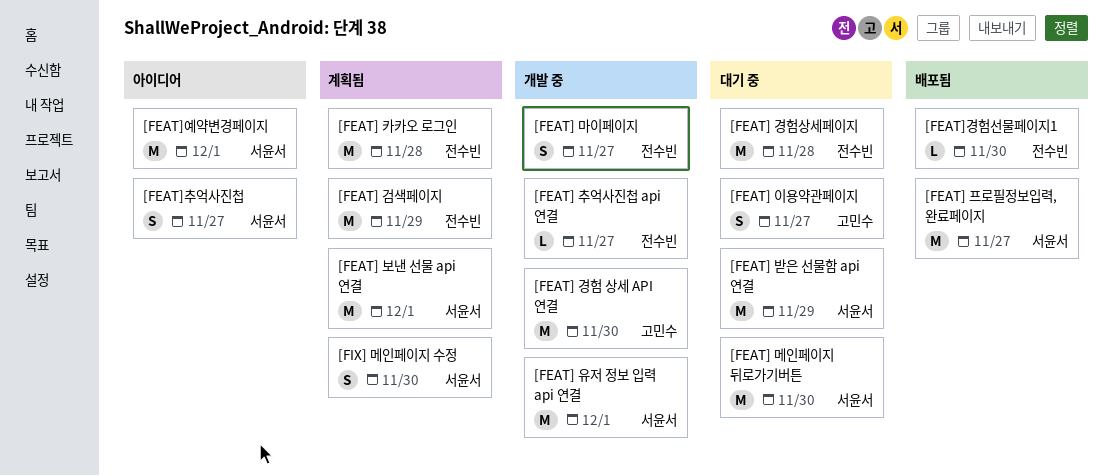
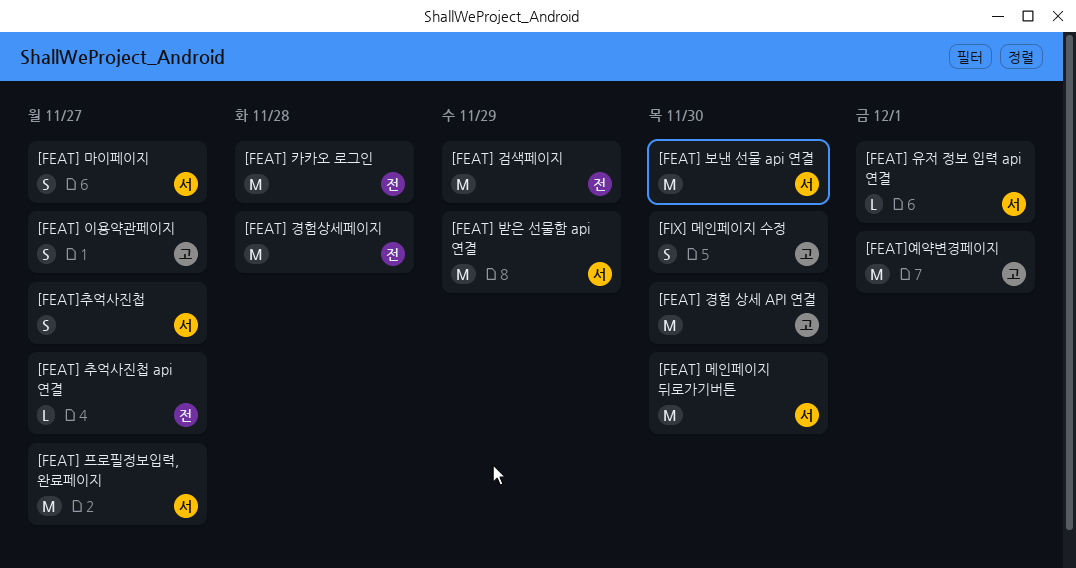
[FEAT] 마이페이지, owner: 전수빈 -> 서윤서
[FEAT] 보낸 선물 api 연결, due: Dec 1 -> Nov 30
[FEAT] 유저 정보 입력 api 연결, estimate: M -> L
[FEAT]경험선물페이지1: present -> none
[FEAT]예약변경페이지, owner: 서윤서 -> 고민수
[FIX] 메인페이지 수정, owner: 서윤서 -> 고민수

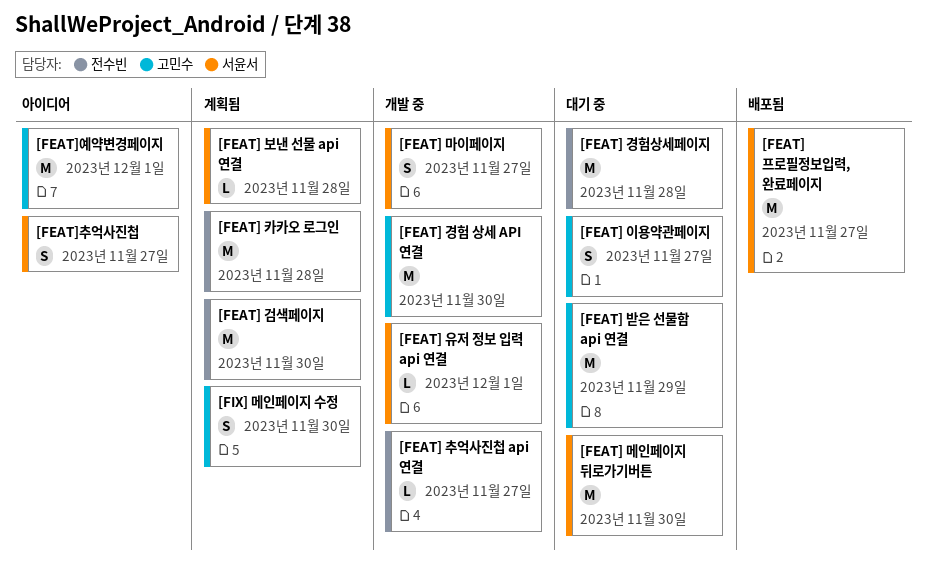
[FEAT] 검색페이지, due: Nov 29 -> Nov 30
[FEAT] 받은 선물함 api 연결, owner: 서윤서 -> 고민수
[FEAT] 보낸 선물 api 연결, estimate: M -> L
[FEAT] 보낸 선물 api 연결, due: Nov 30 -> Nov 28

